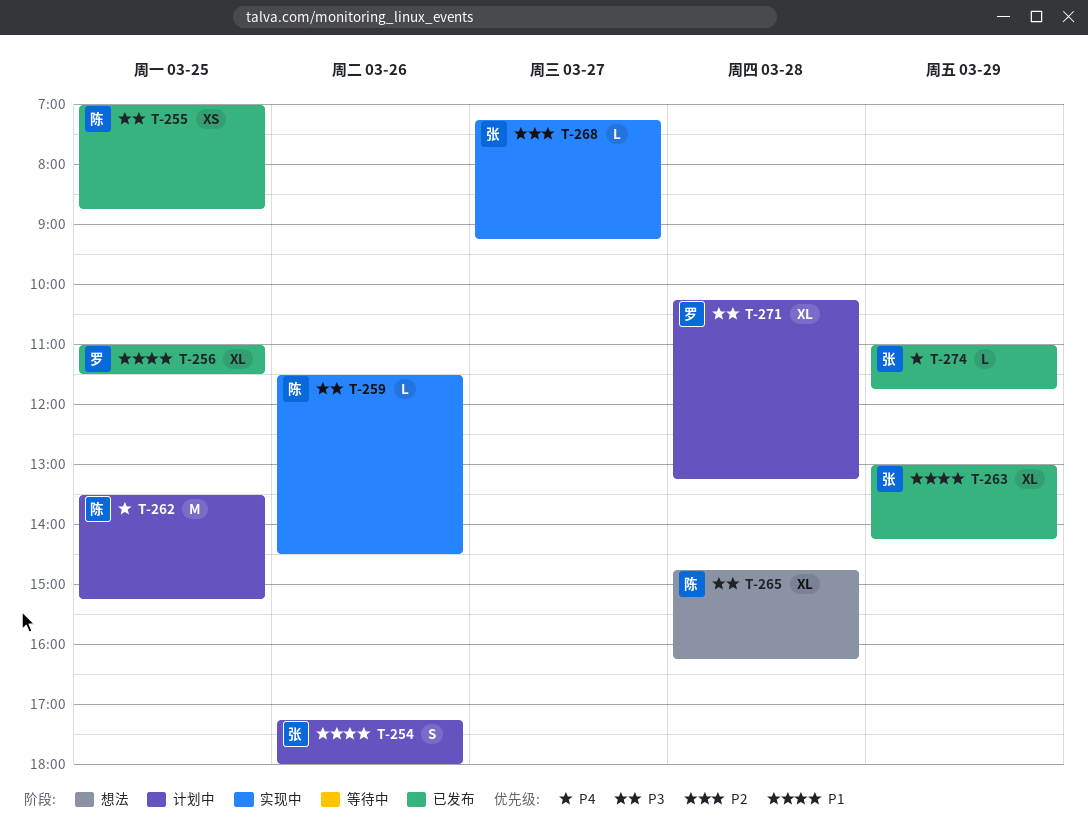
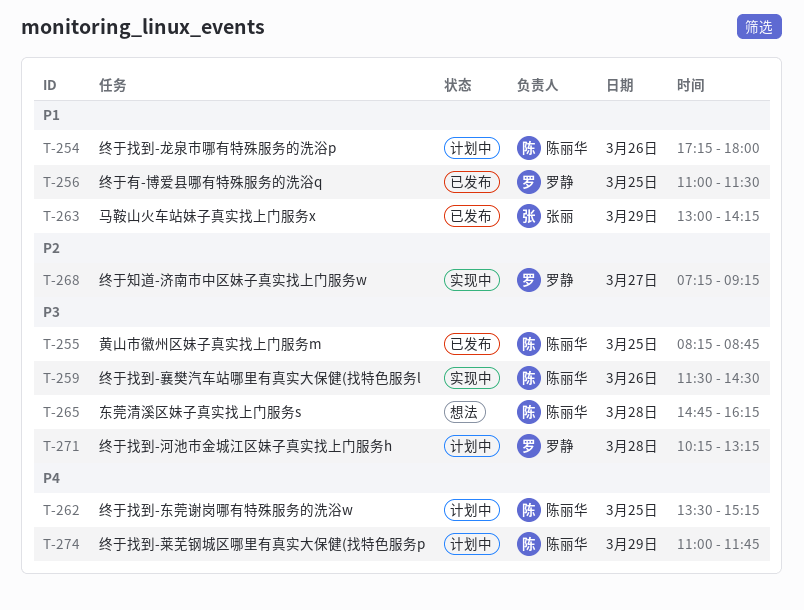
T-254, owner: 张丽 -> 陈丽华
T-255, begins: 07:00 -> 08:15
T-268, owner: 张丽 -> 罗静
T-274, status: 已发布 -> 计划中
T-274, owner: 张丽 -> 陈丽华

